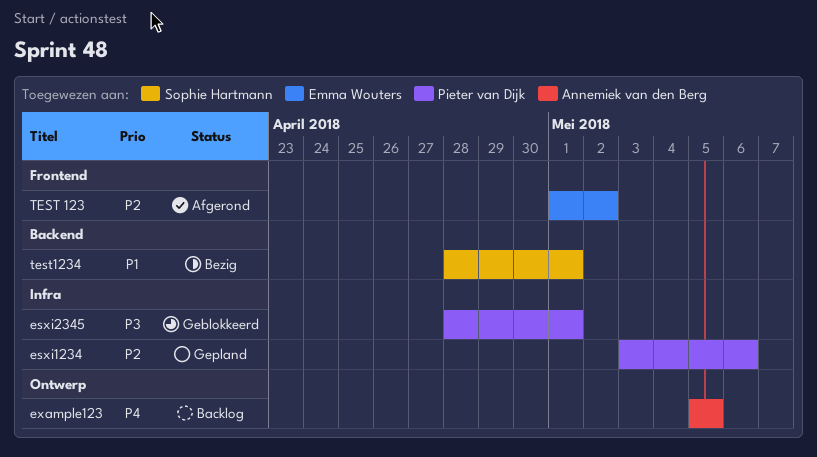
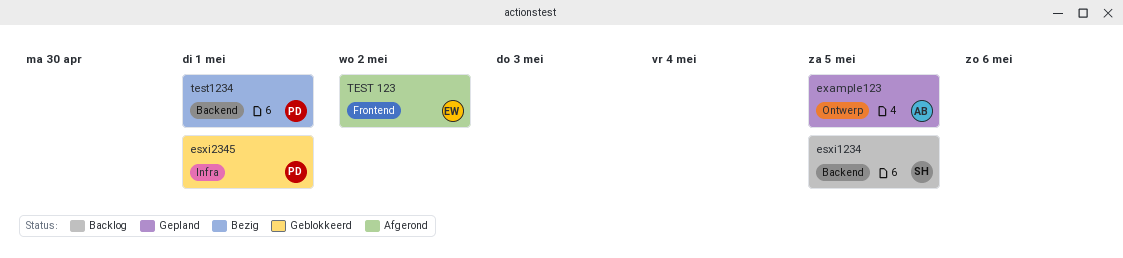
esxi1234, status: Gepland -> Backlog
esxi1234, owner: Pieter van Dijk -> Sophie Hartmann
esxi1234, label: Infra -> Backend
esxi1234, due: May 6 -> May 5
example123, status: Backlog -> Gepland
test1234, owner: Sophie Hartmann -> Pieter van Dijk

